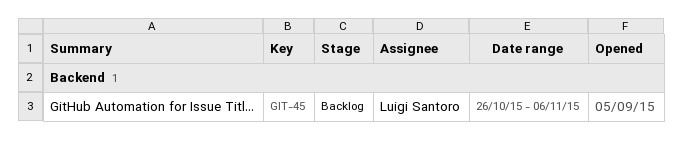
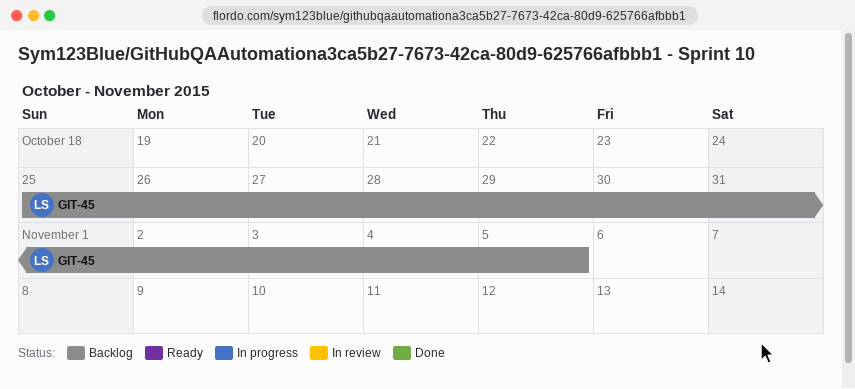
GIT-45, start: Oct 26 -> Oct 25
GIT-45, due: Nov 6 -> Nov 5

